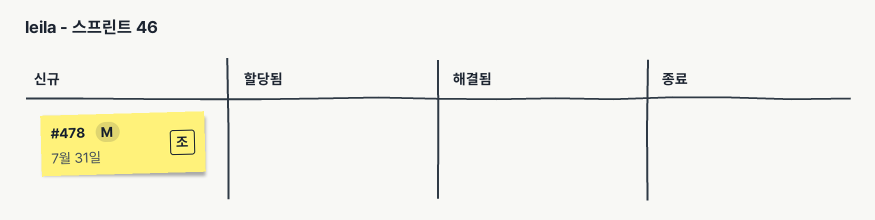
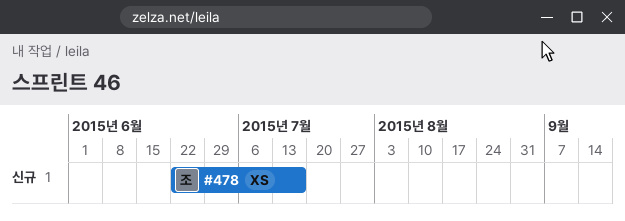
#478, estimate: M -> XS
#478, due: Jul 31 -> Jul 17

